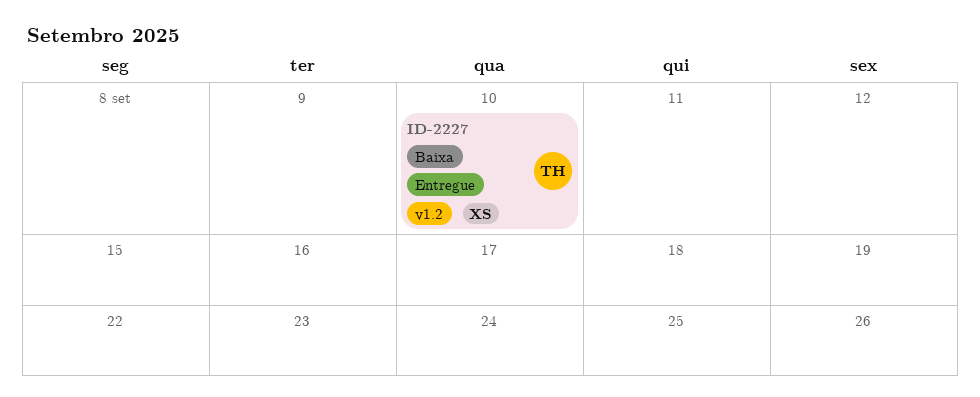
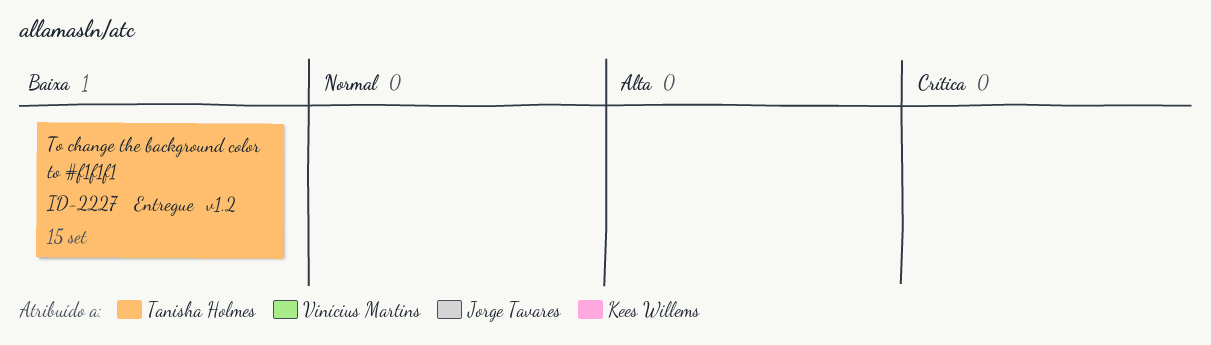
ID-2227, due: Sep 10 -> Sep 15

